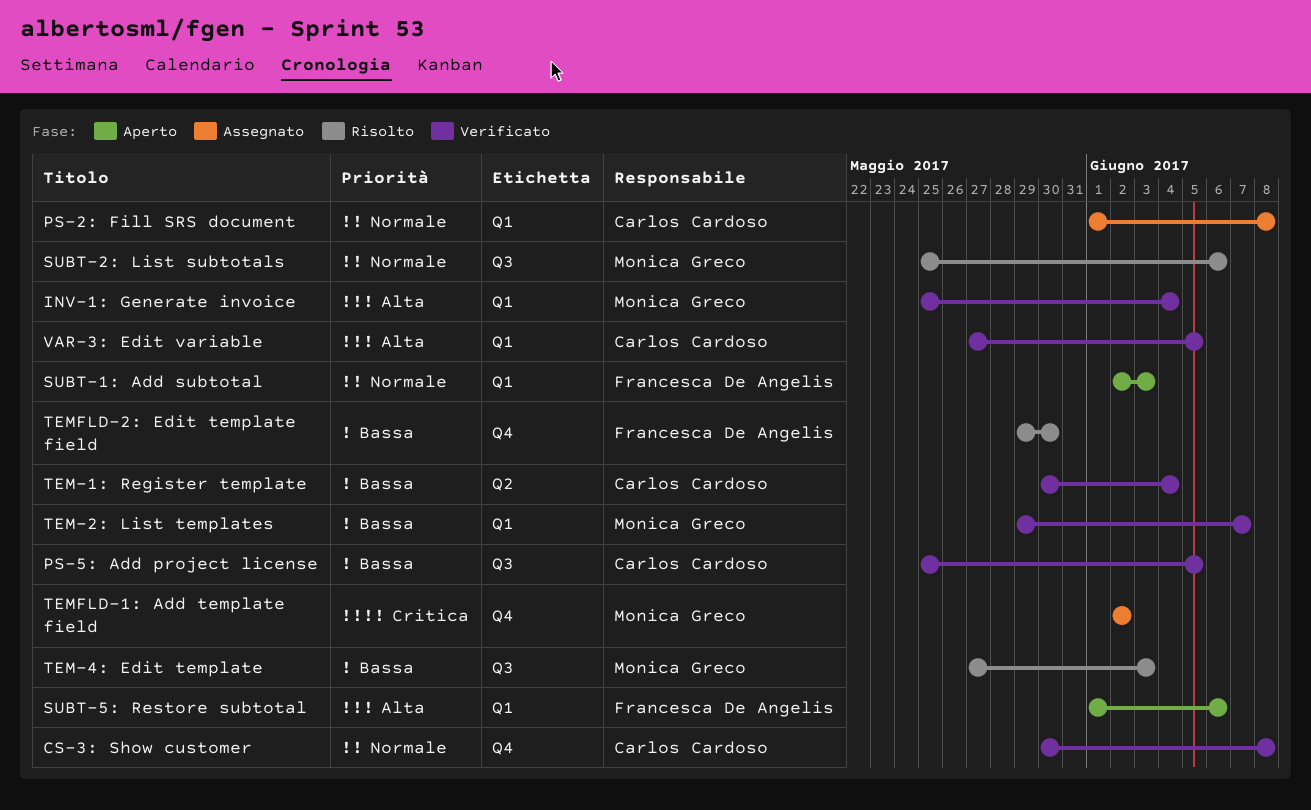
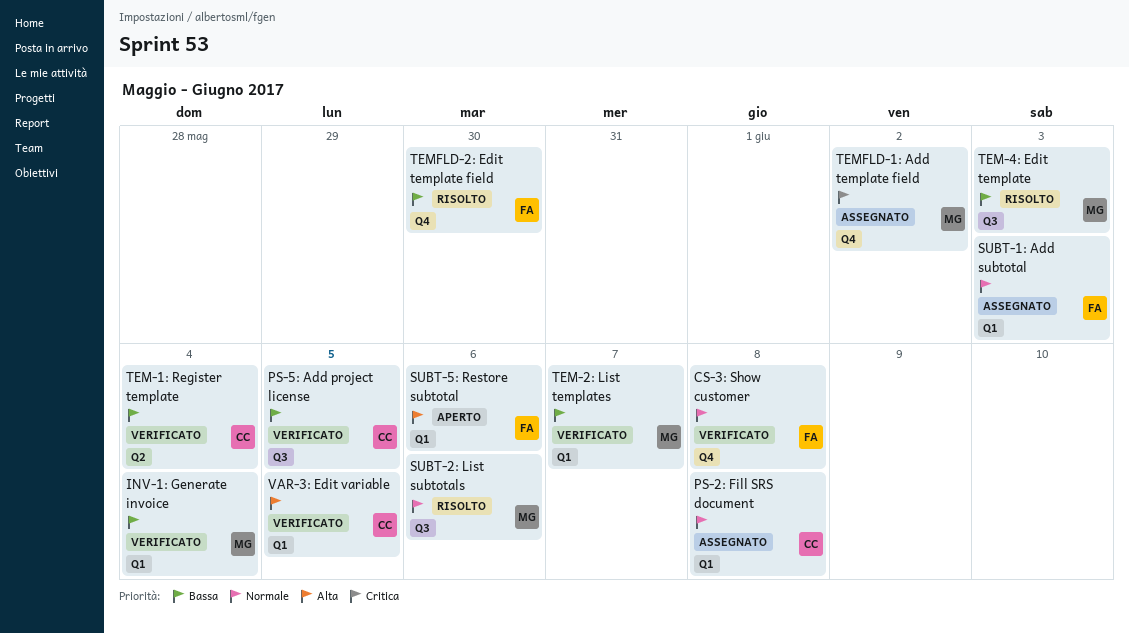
CS-3: Show customer, owner: Carlos Cardoso -> Francesca De Angelis
INV-1: Generate invoice, priority: Alta -> Bassa
SUBT-1: Add subtotal, status: Aperto -> Assegnato

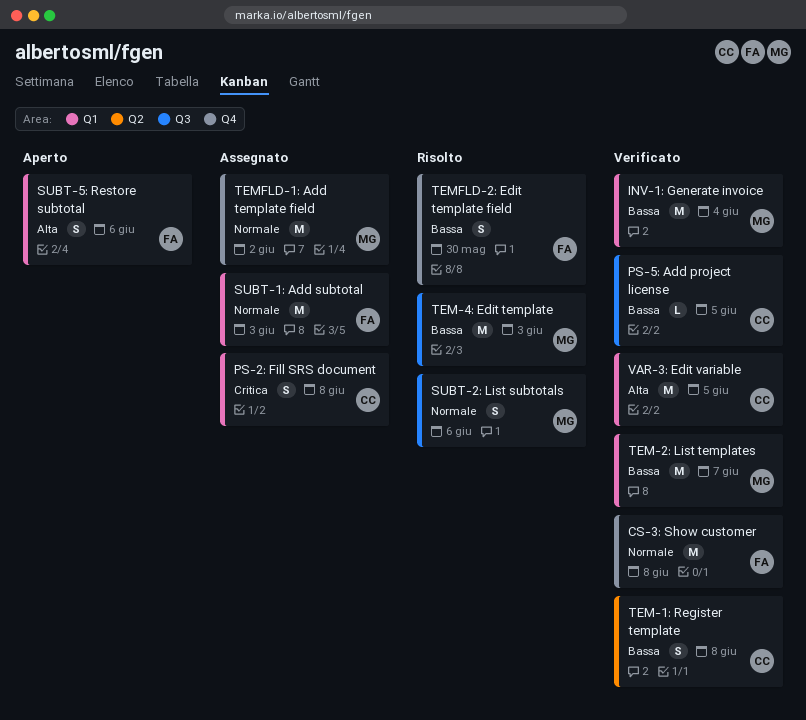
PS-2: Fill SRS document, priority: Normale -> Critica
TEM-1: Register template, due: Jun 4 -> Jun 8
TEMFLD-1: Add template field, priority: Critica -> Normale

